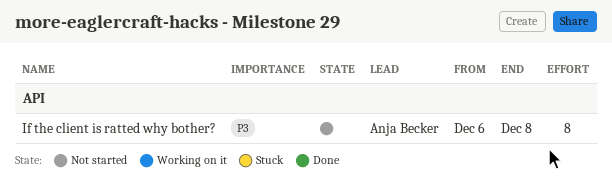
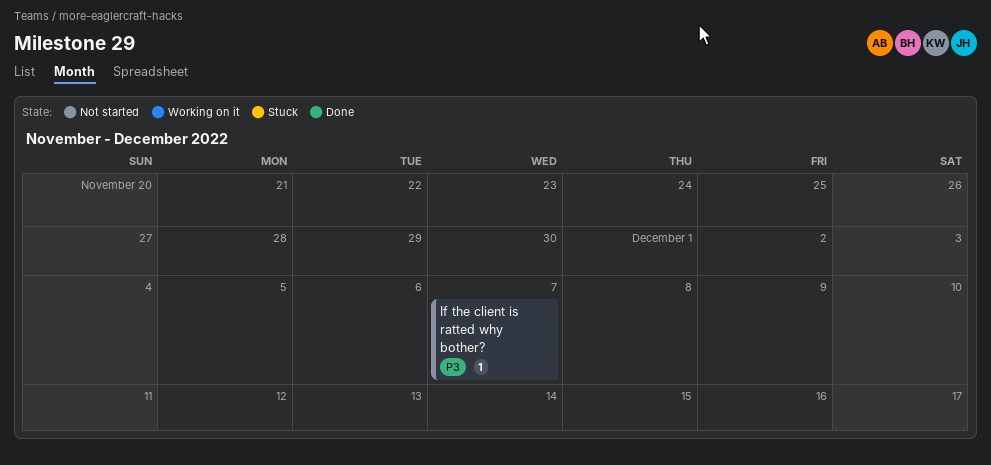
If the client is ratted why bother?, estimate: 8 -> 1
If the client is ratted why bother?, due: Dec 8 -> Dec 7

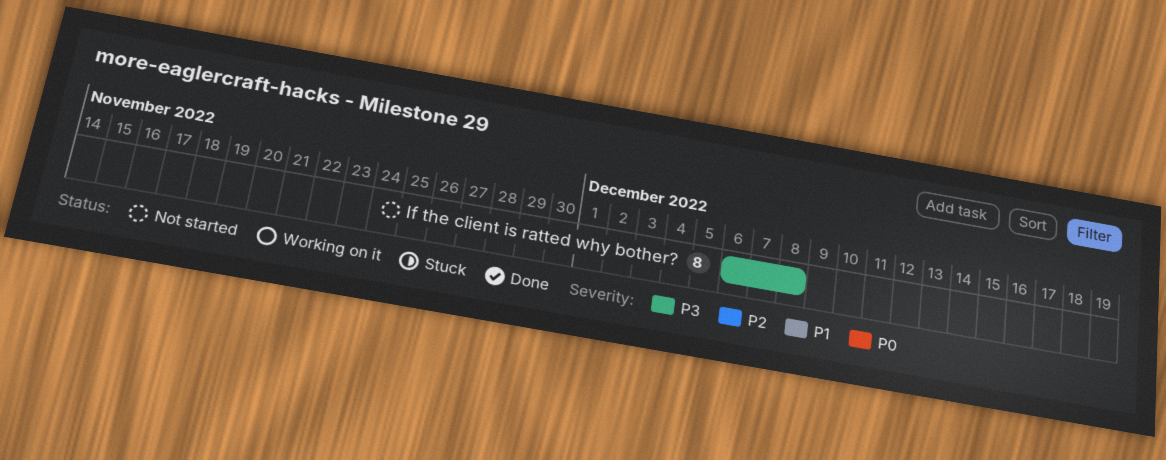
If the client is ratted why bother?, estimate: 1 -> 8
If the client is ratted why bother?, due: Dec 7 -> Dec 8

